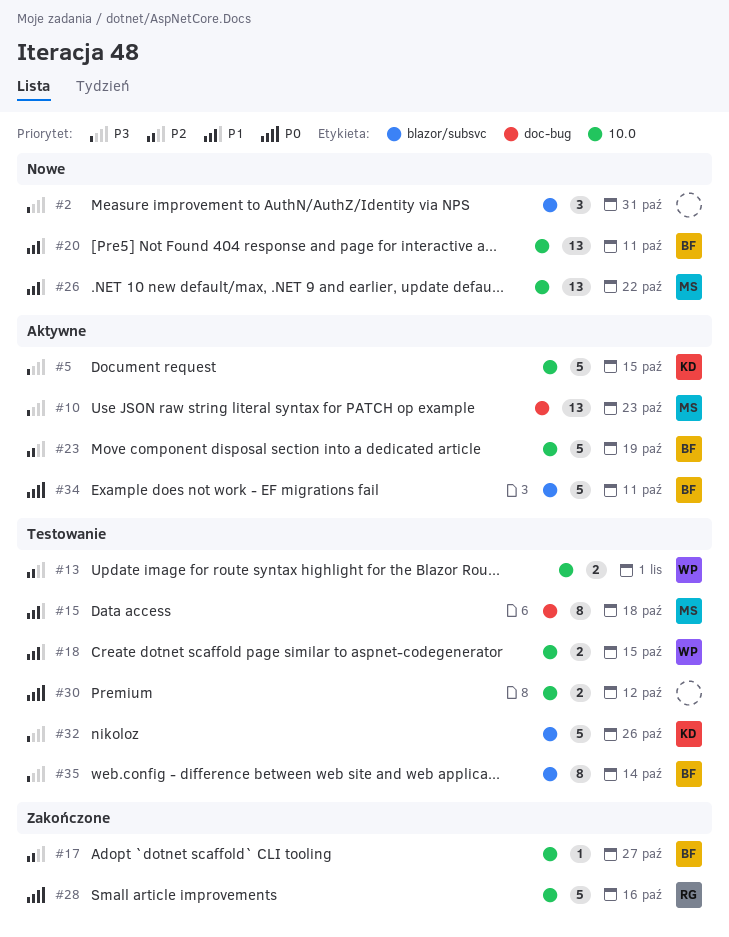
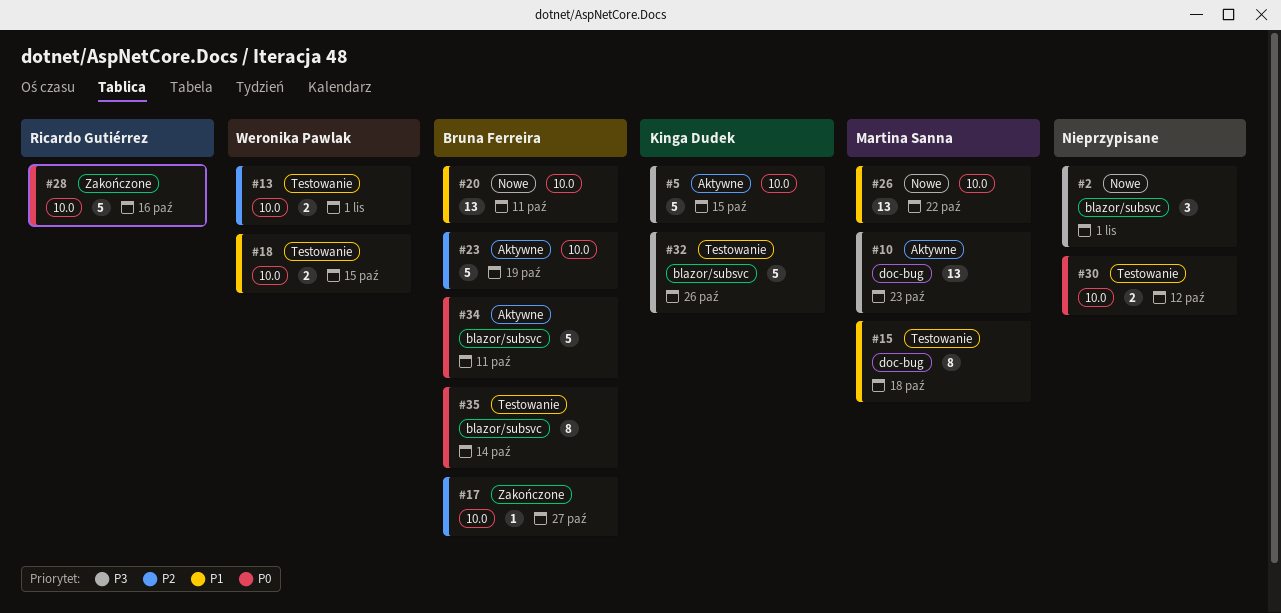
#2, due: Oct 31 -> Nov 1
#35, priority: P3 -> P0

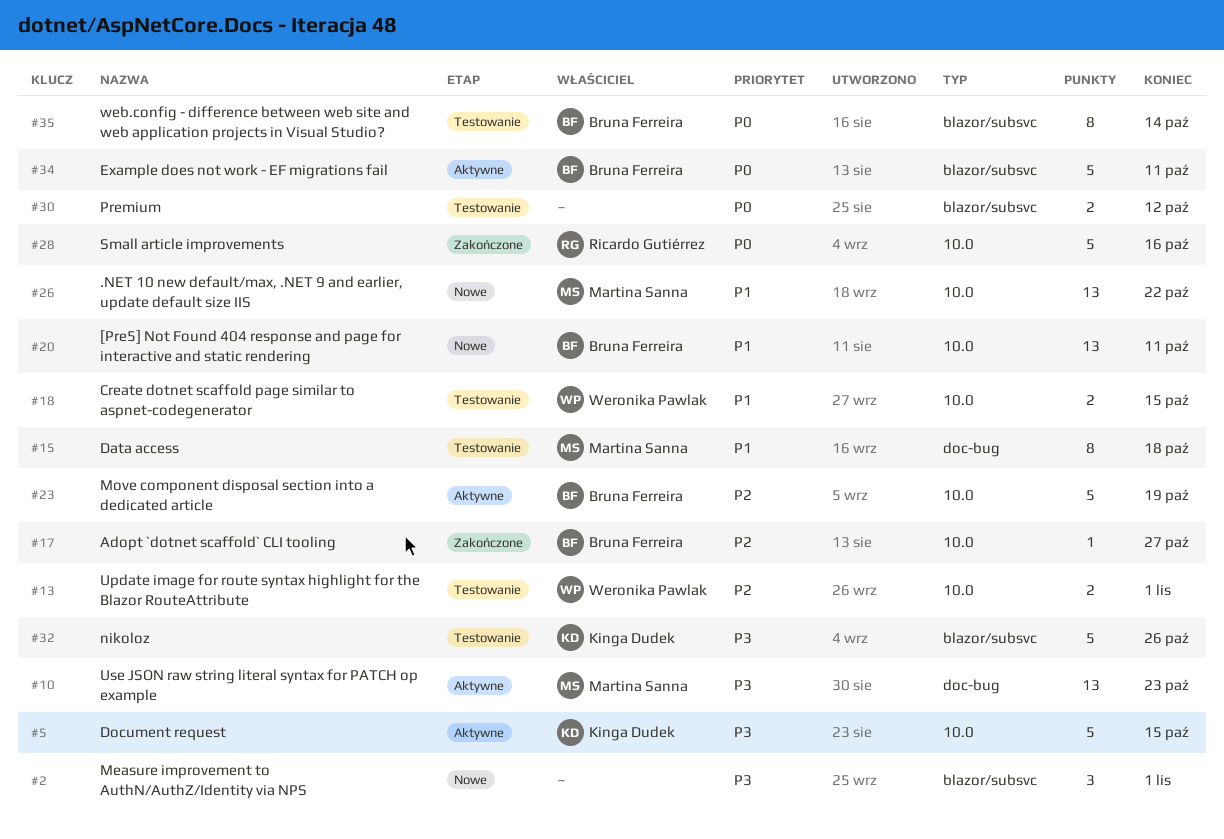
#30, label: 10.0 -> blazor/subsvc

